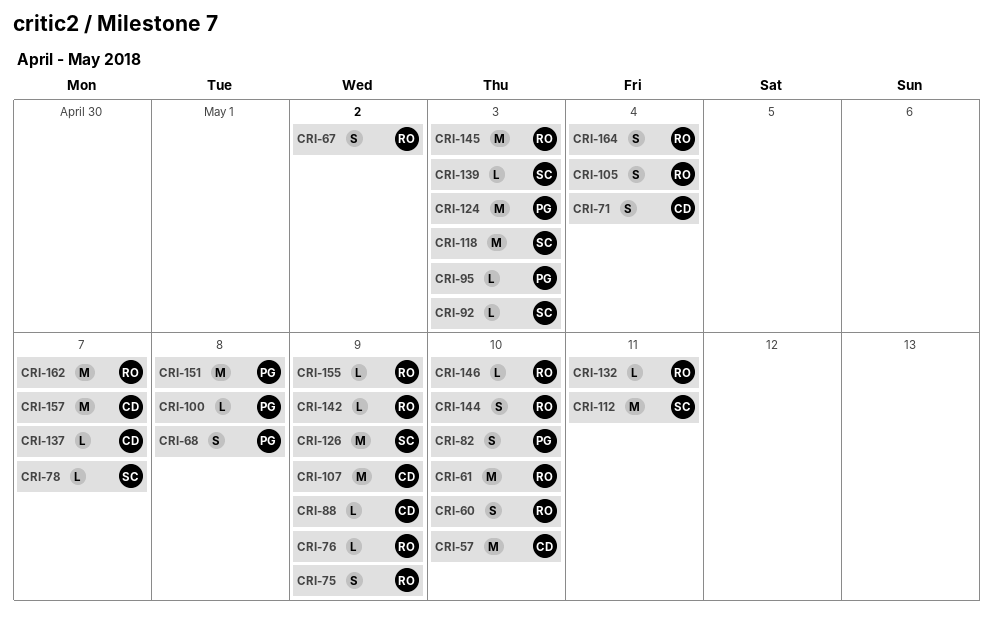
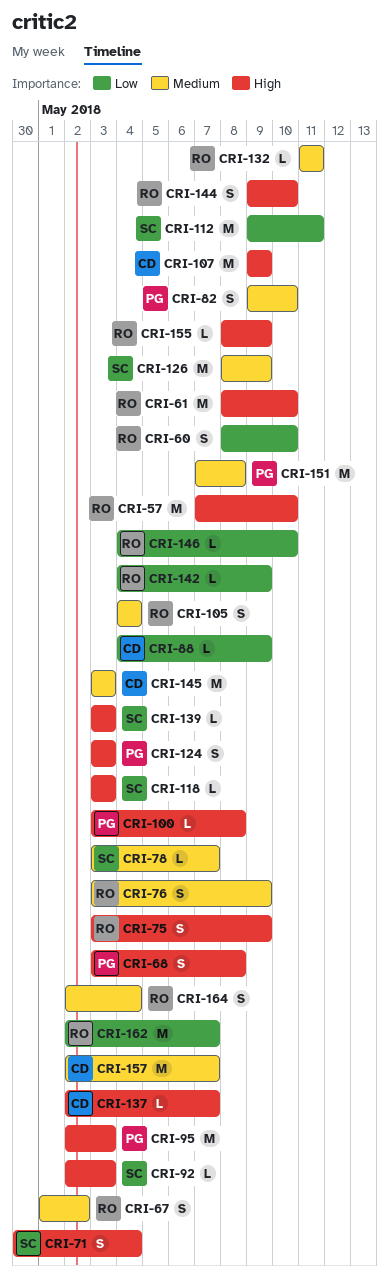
CRI-57, owner: CD -> RO
CRI-71, owner: CD -> SC
CRI-76, estimate: L -> S
CRI-95, estimate: L -> M
CRI-118, estimate: M -> L
CRI-124, estimate: M -> S
CRI-145, owner: RO -> CD

